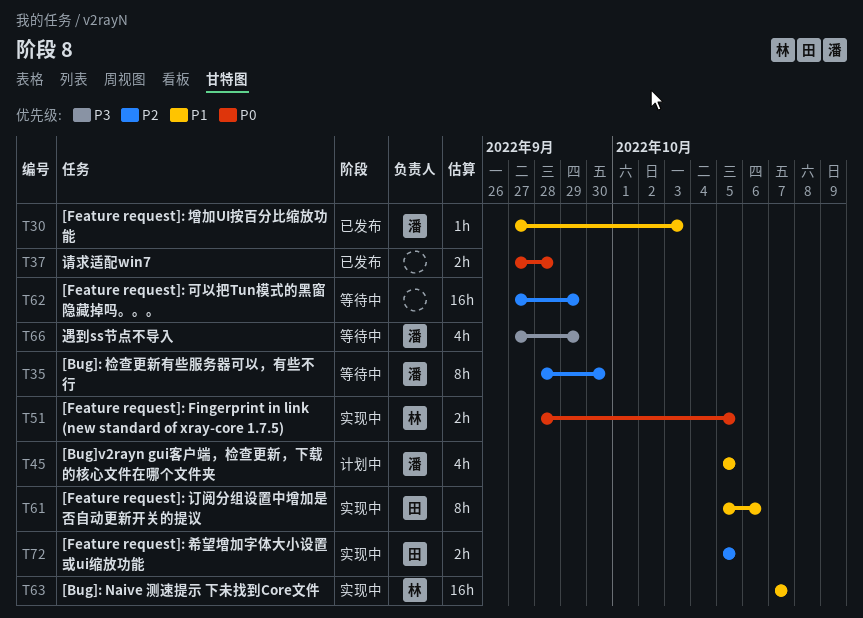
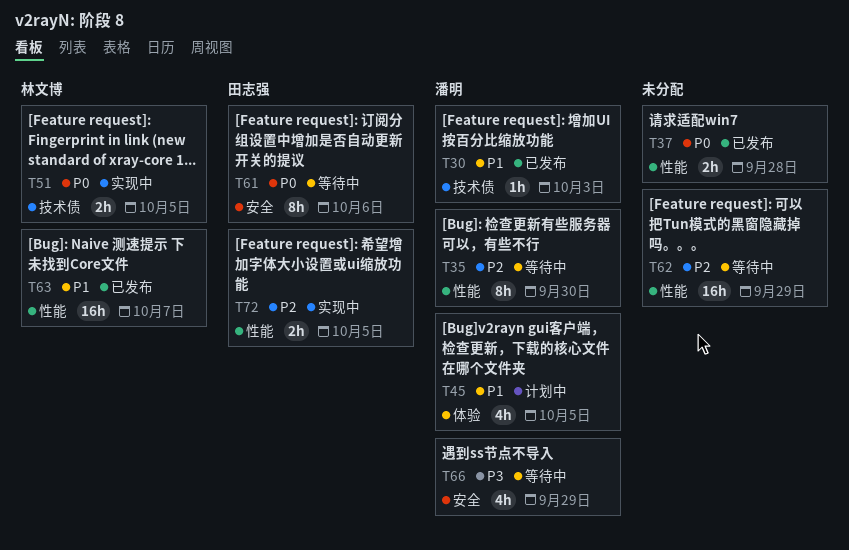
T61, status: 实现中 -> 等待中
T61, priority: P1 -> P0
T63, status: 实现中 -> 已发布

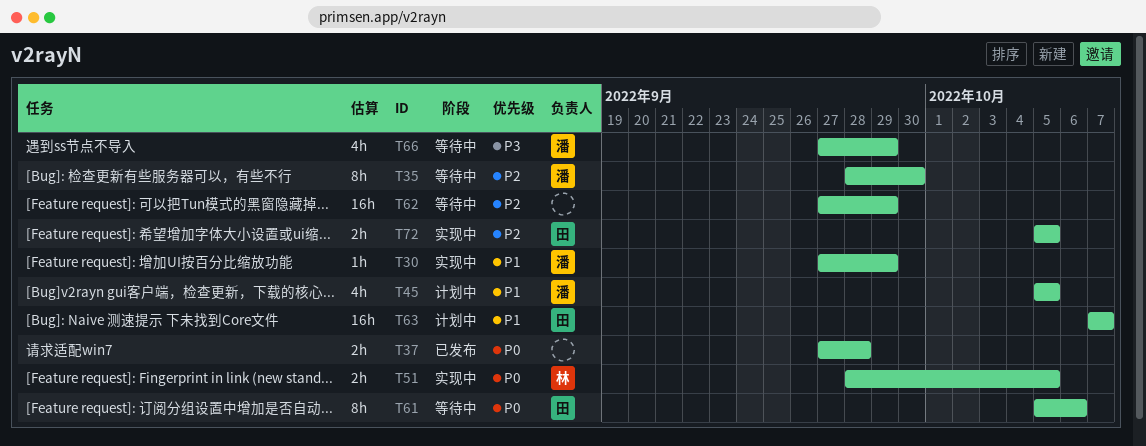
T30, status: 已发布 -> 实现中
T30, due: Oct 3 -> Sep 29
T63, status: 已发布 -> 计划中
T63, owner: 林文博 -> 田志强

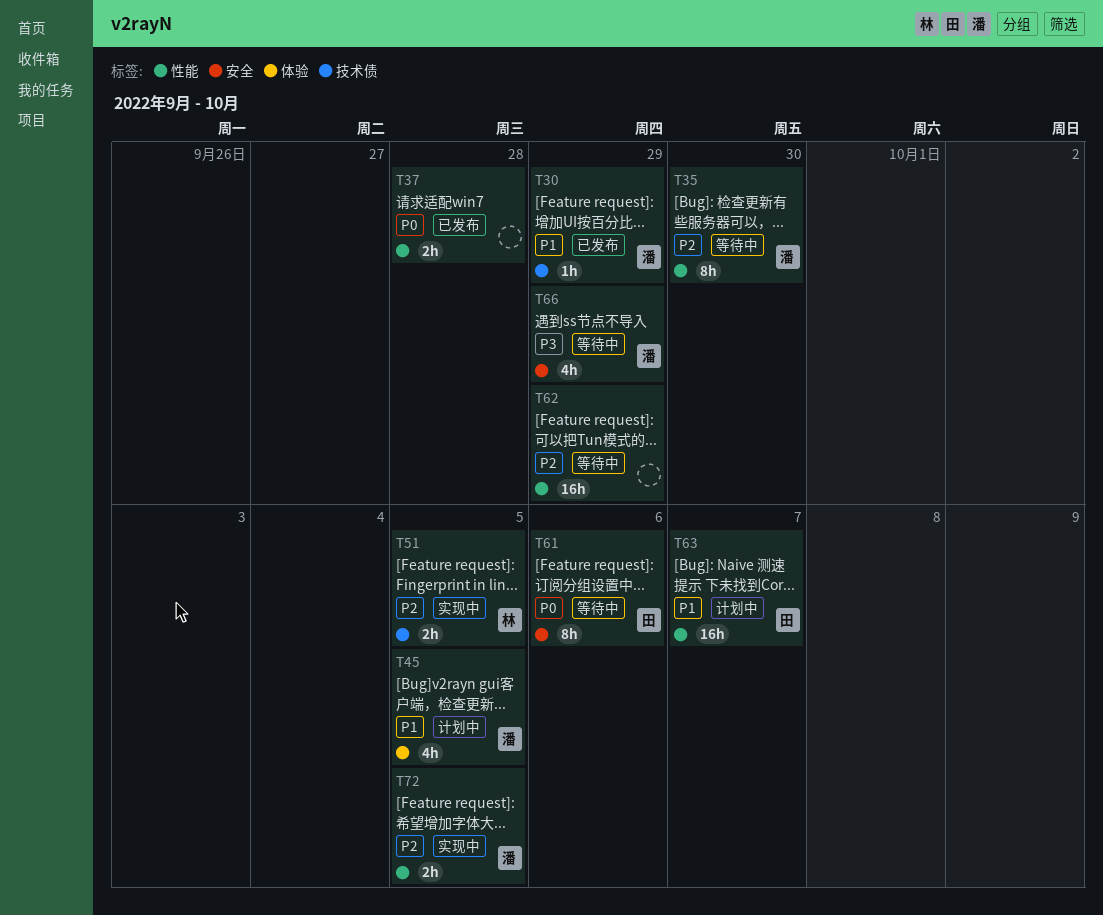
T30, status: 实现中 -> 已发布
T51, priority: P0 -> P2
T72, owner: 田 -> 潘

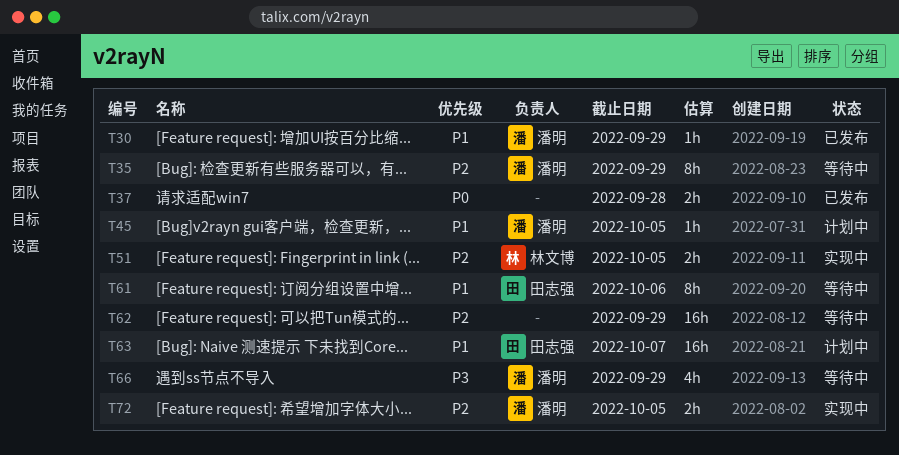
T35, due: Sep 30 -> Sep 29
T45, estimate: 4h -> 1h
T61, priority: P0 -> P1

